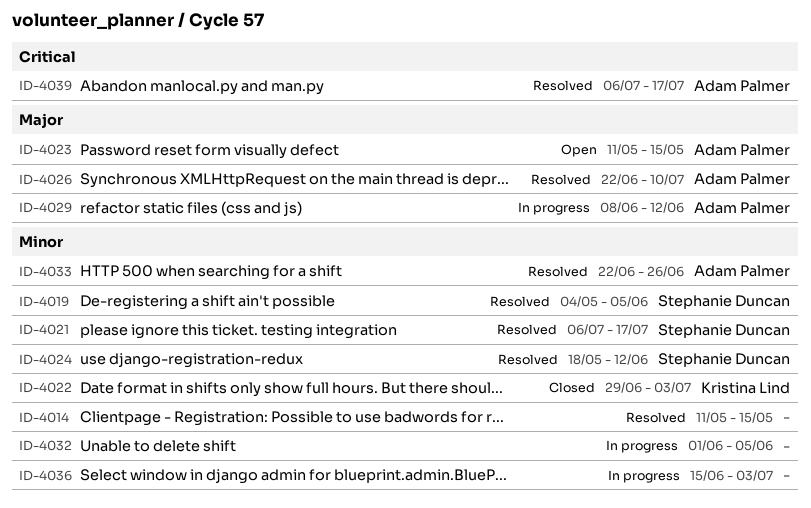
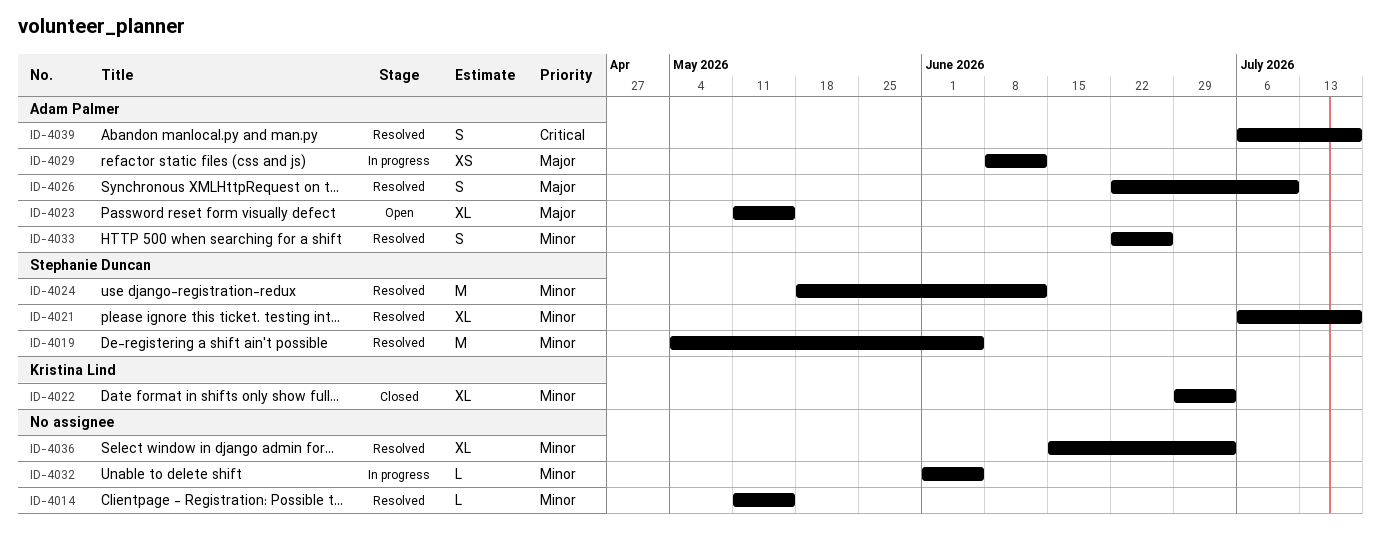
ID-4036, status: In progress -> Resolved

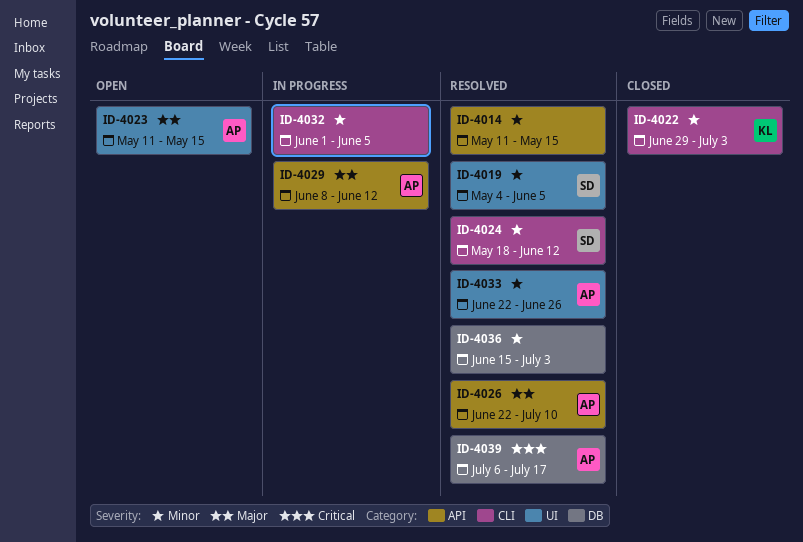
ID-4021: present -> none

